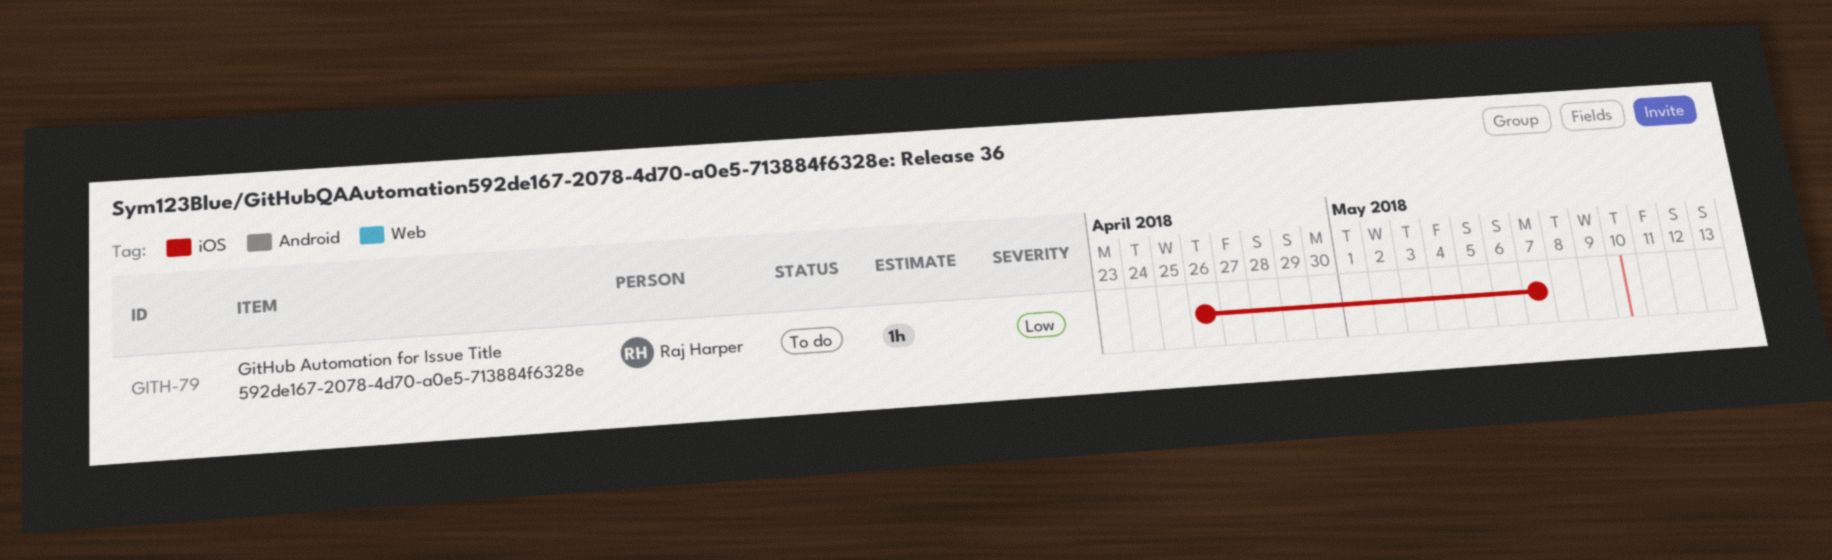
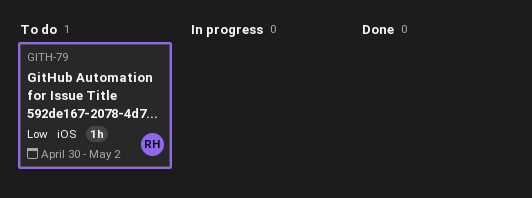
GITH-79, start: Apr 26 -> Apr 30
GITH-79, due: May 7 -> May 2

